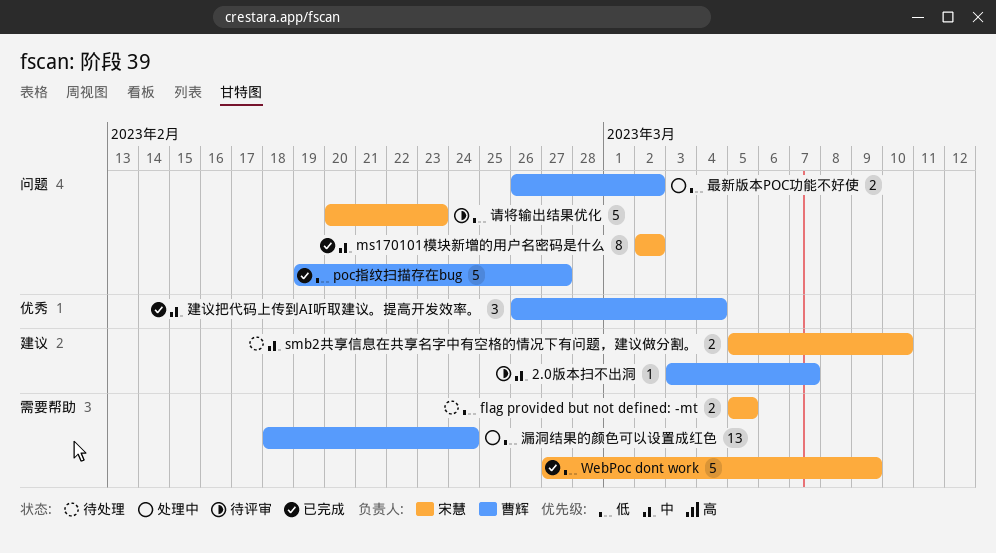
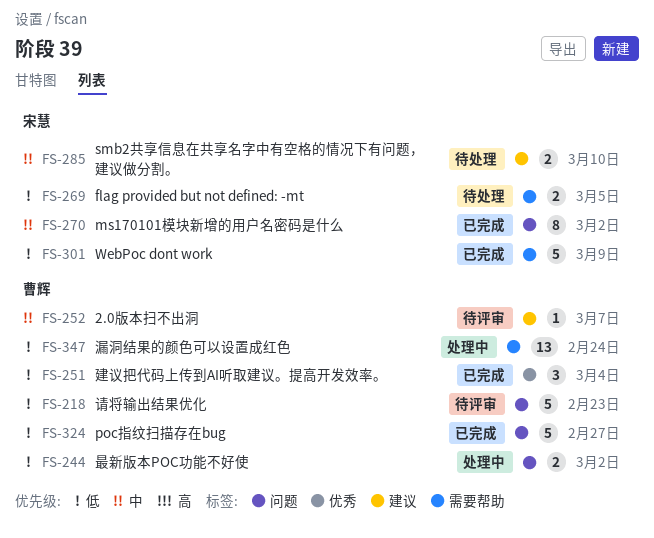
建议把代码上传到AI听取建议。提高开发效率。, priority: 中 -> 低
请将输出结果优化, owner: 宋慧 -> 曹辉

